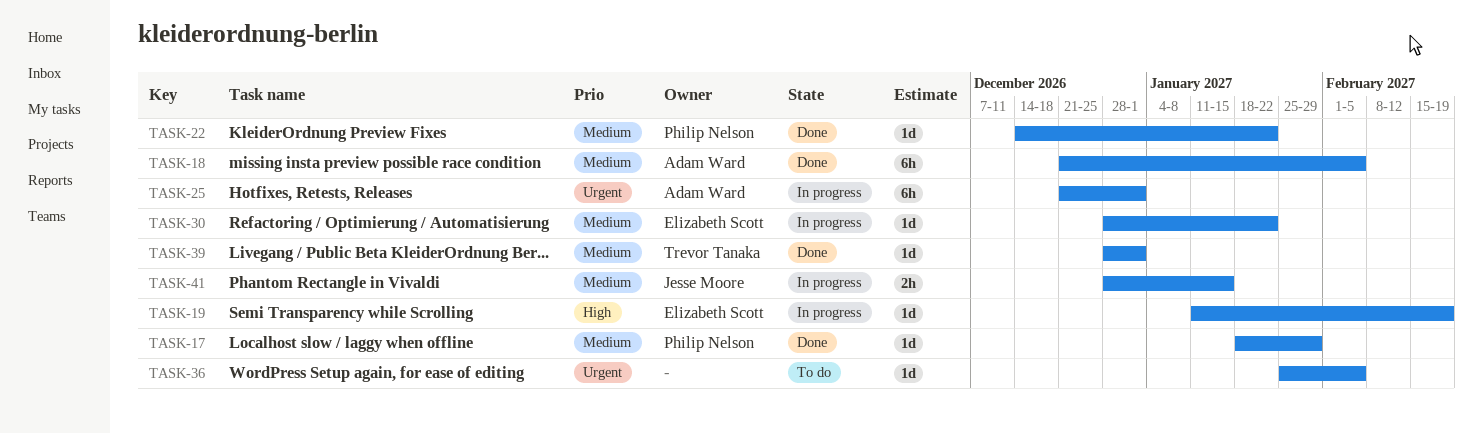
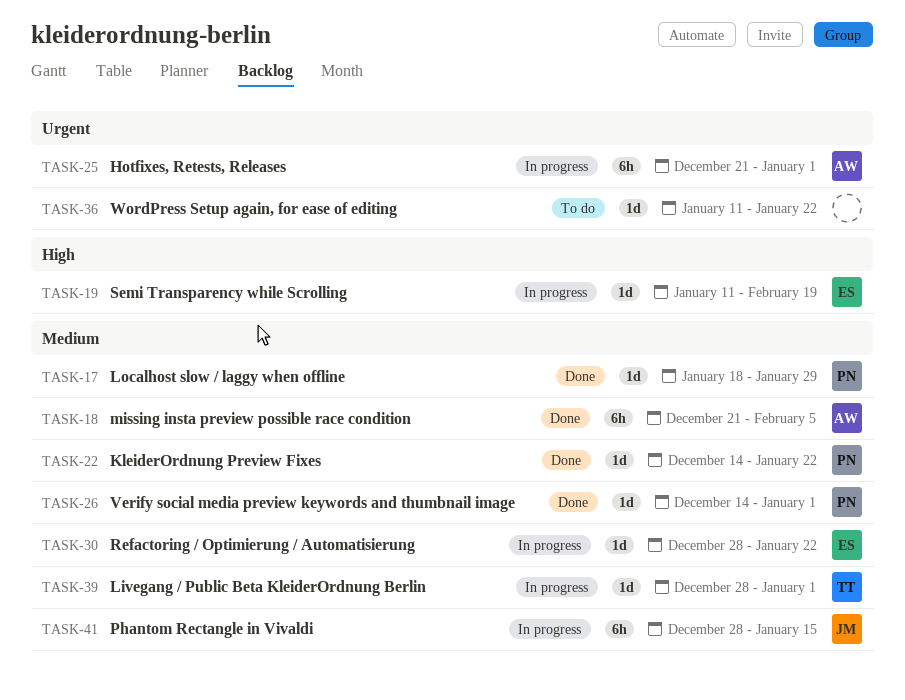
TASK-26: none -> present
TASK-36, start: Jan 25 -> Jan 11
TASK-36, due: Feb 5 -> Jan 22
TASK-39, status: Done -> In progress
TASK-41, estimate: 2h -> 6h

